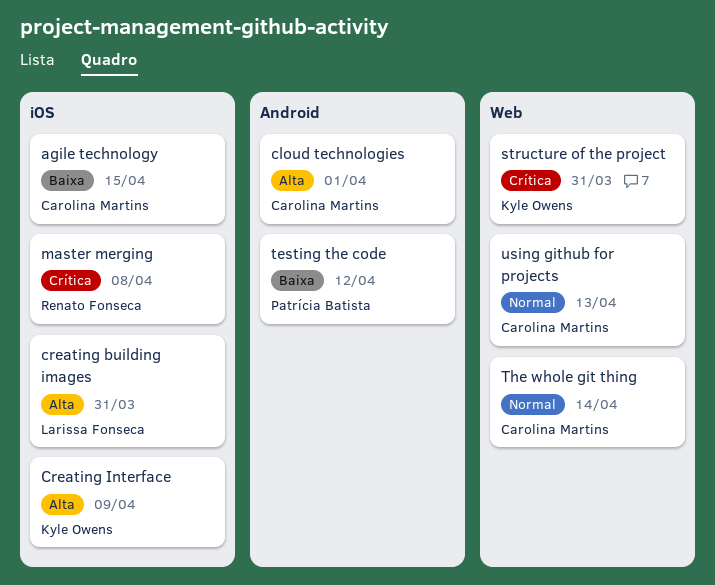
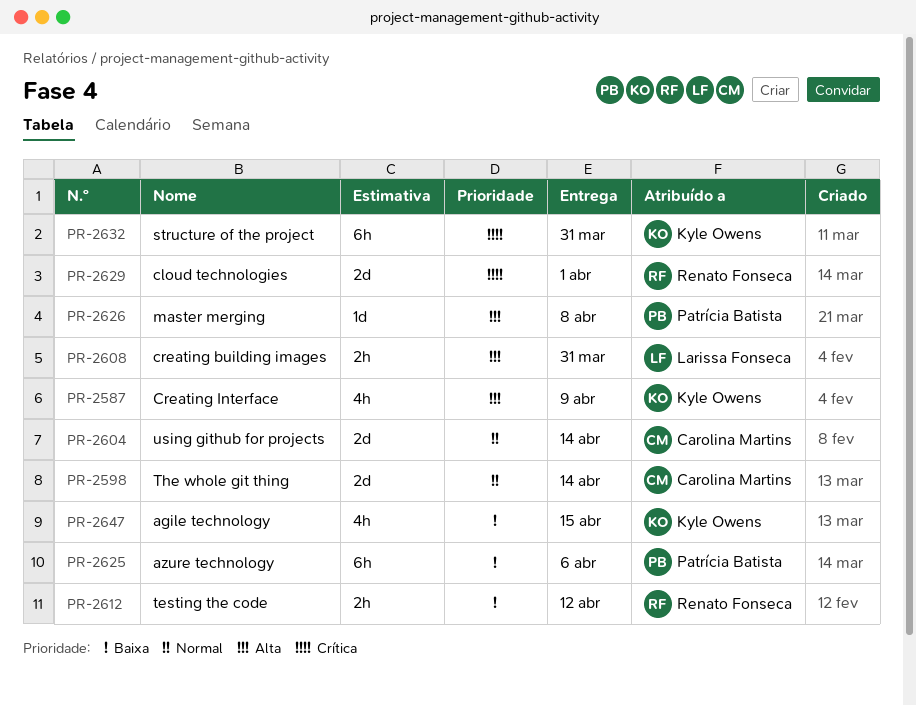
agile technology, owner: Carolina Martins -> Kyle Owens
azure technology: none -> present
cloud technologies, owner: Carolina Martins -> Renato Fonseca
cloud technologies, priority: Alta -> Crítica
master merging, owner: Renato Fonseca -> Patrícia Batista
master merging, priority: Crítica -> Alta
testing the code, owner: Patrícia Batista -> Renato Fonseca
using github for projects, due: Apr 13 -> Apr 14

